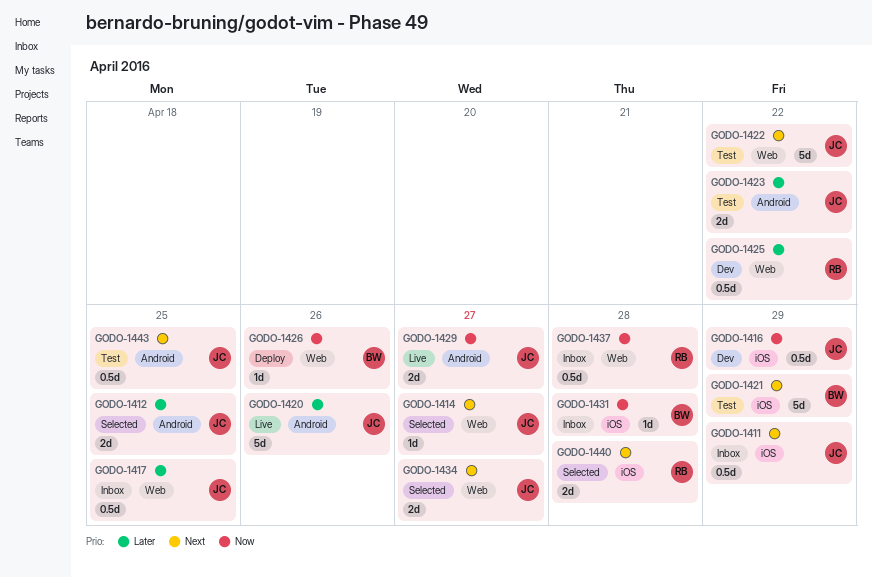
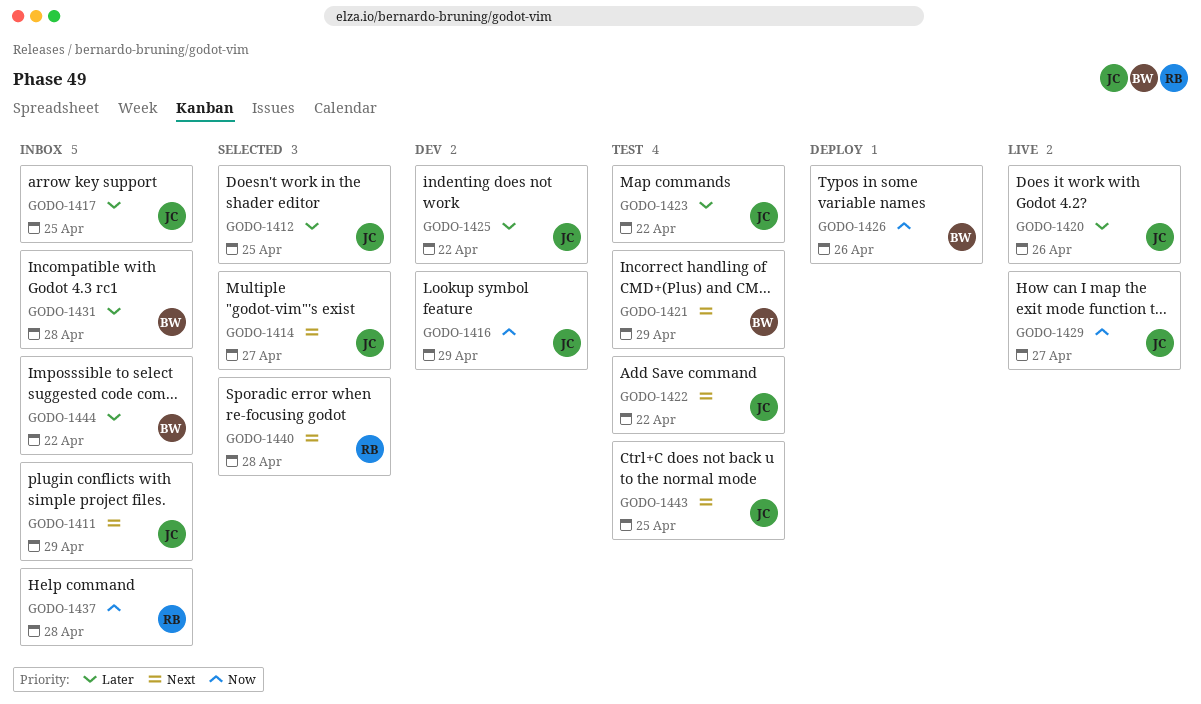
GODO-1425, owner: RB -> JC
GODO-1431, priority: Now -> Later
GODO-1434: present -> none
GODO-1444: none -> present

